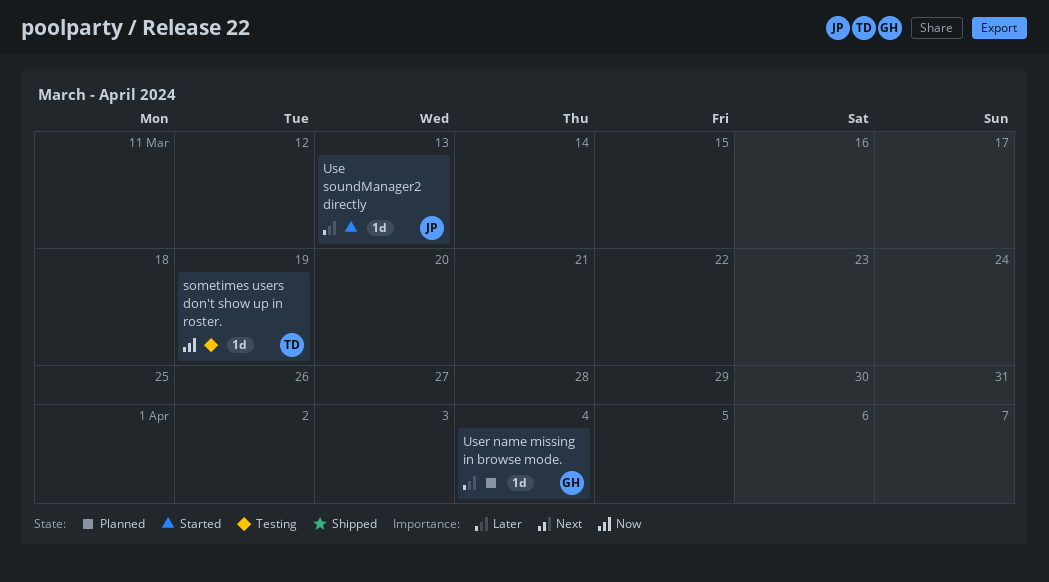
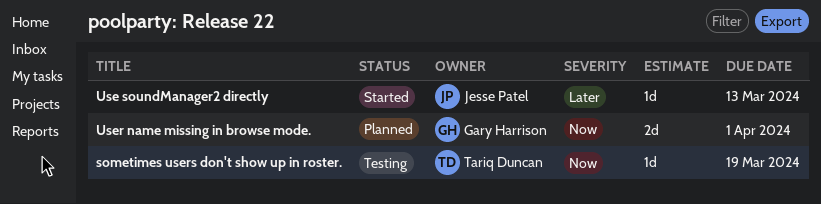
User name missing in browse mode., priority: Later -> Now
User name missing in browse mode., estimate: 1d -> 2d
User name missing in browse mode., due: Apr 4 -> Apr 1

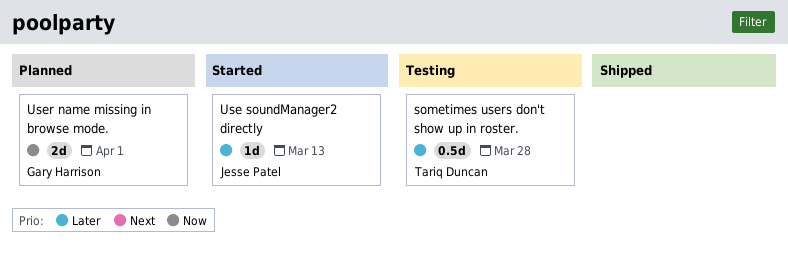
sometimes users don't show up in roster., priority: Now -> Later
sometimes users don't show up in roster., estimate: 1d -> 0.5d
sometimes users don't show up in roster., due: Mar 19 -> Mar 28

